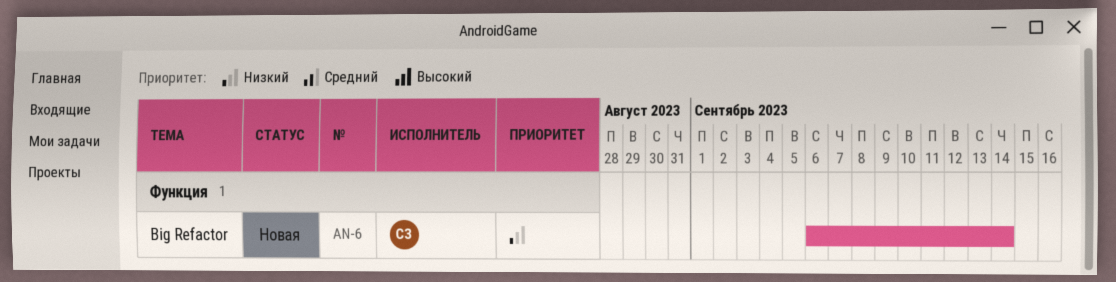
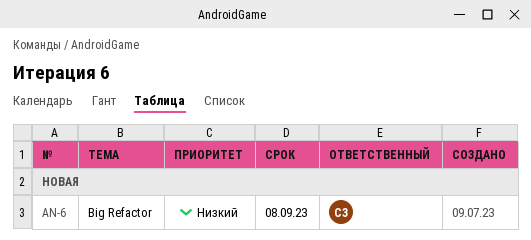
AN-6, due: Sep 14 -> Sep 8

